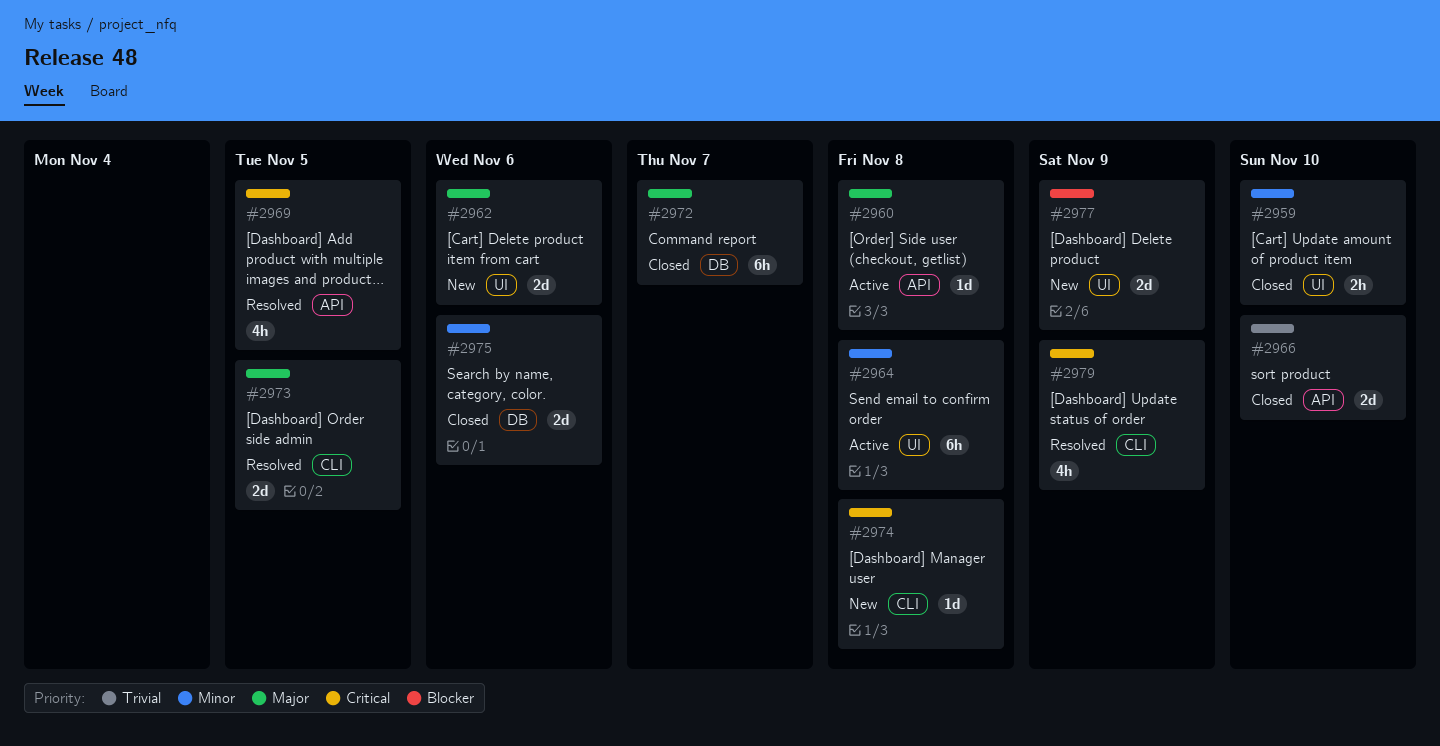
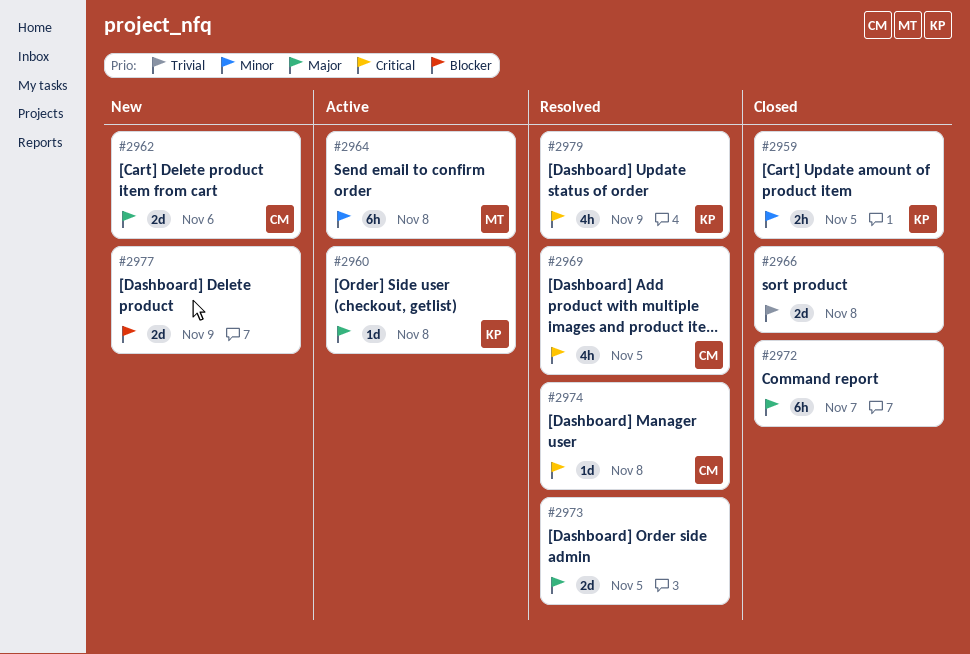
#2959, due: Nov 10 -> Nov 5
#2966, due: Nov 10 -> Nov 8
#2974, status: New -> Resolved
#2975: present -> none

